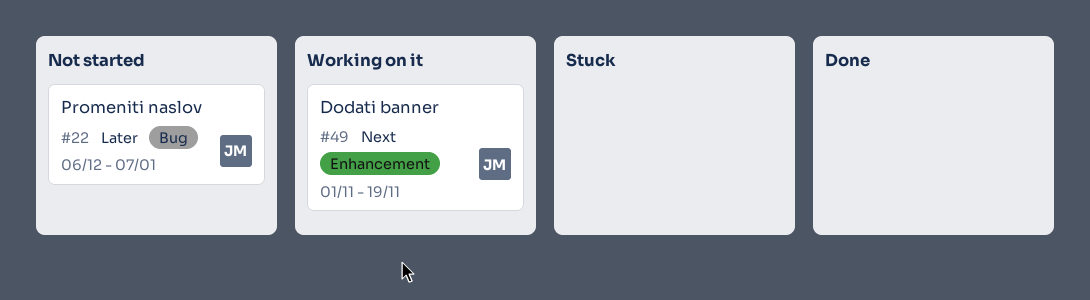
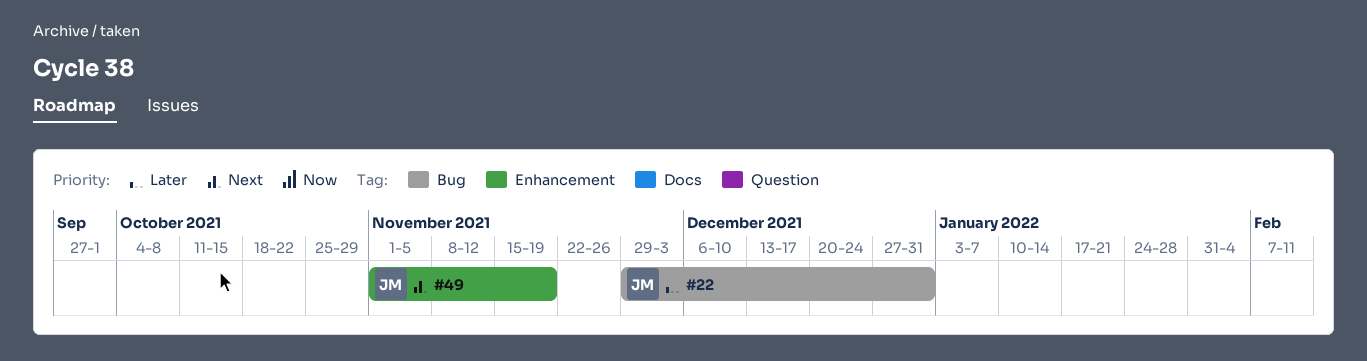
#22, start: Dec 6 -> Nov 29
#22, due: Jan 7 -> Dec 31

